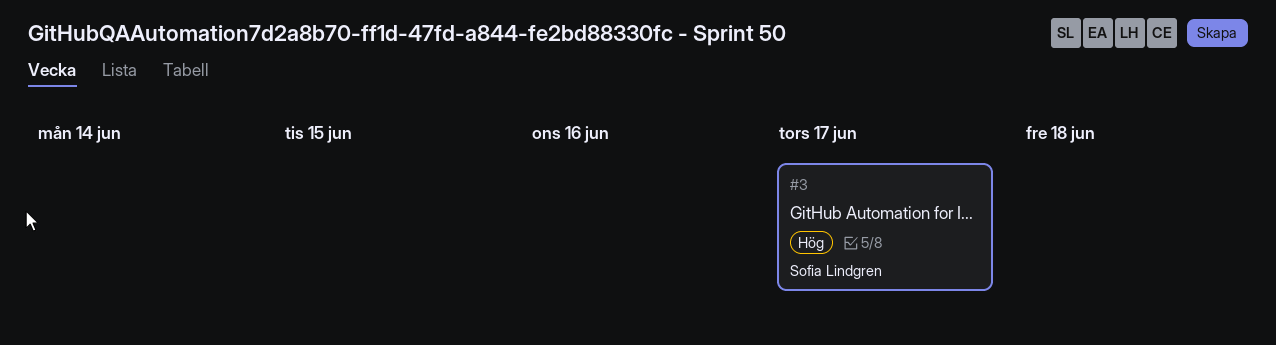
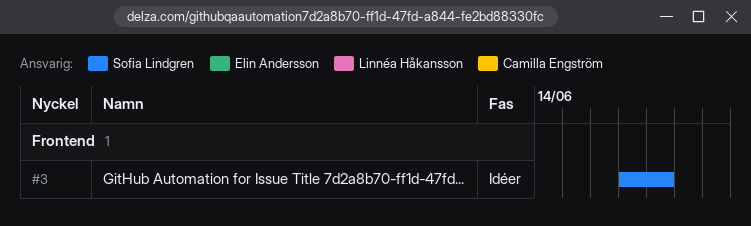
#3, due: Jun 17 -> Jun 18

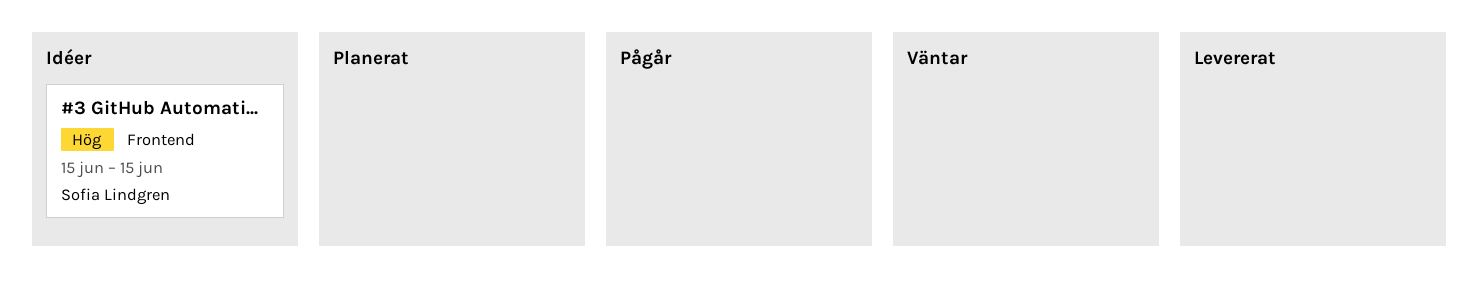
#3, start: Jun 17 -> Jun 15
#3, due: Jun 18 -> Jun 15

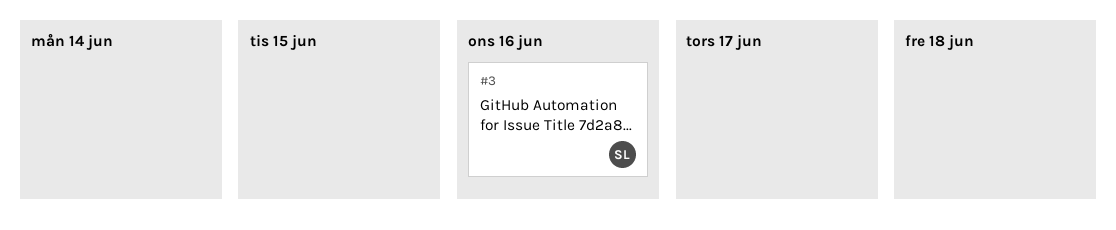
#3, due: Jun 15 -> Jun 16

